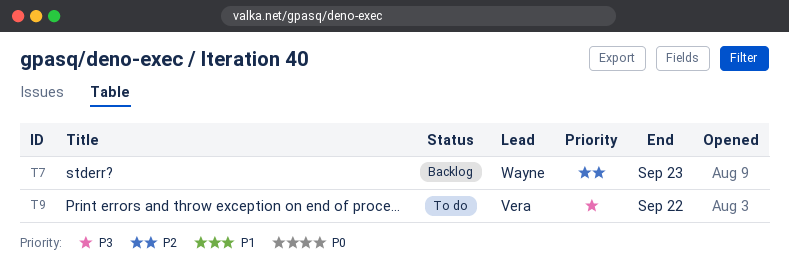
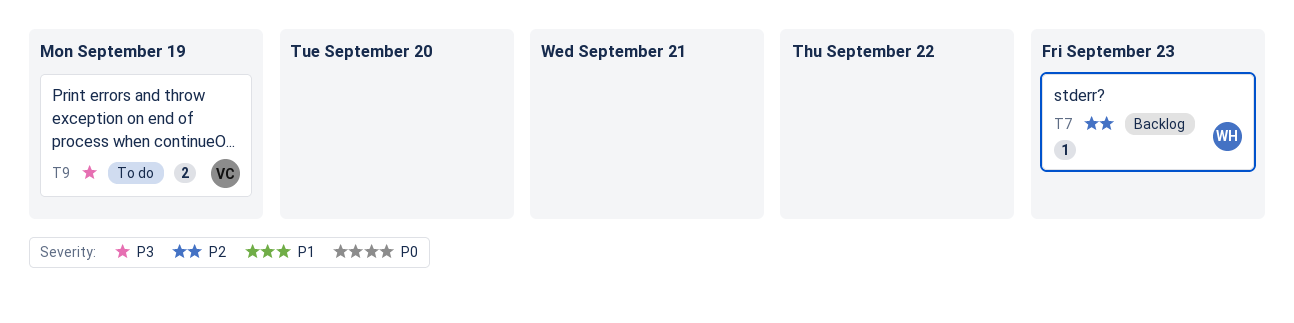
T9, due: Sep 22 -> Sep 19

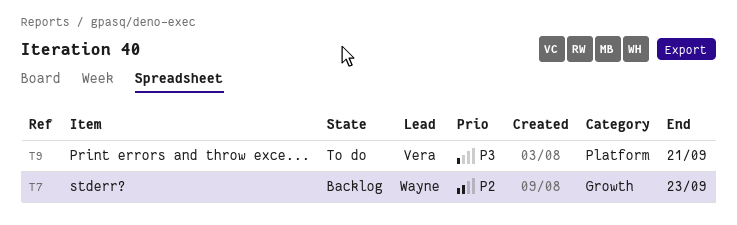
T9, due: Sep 19 -> Sep 21

